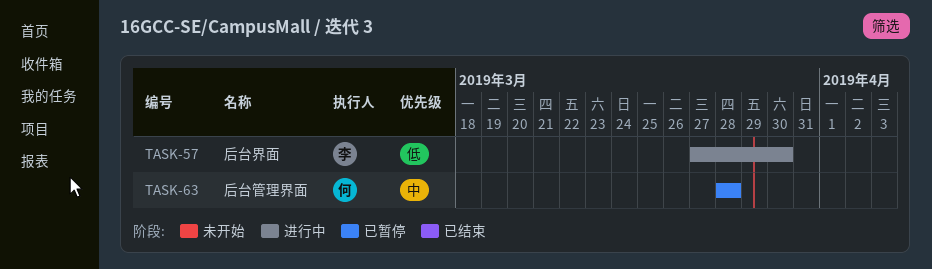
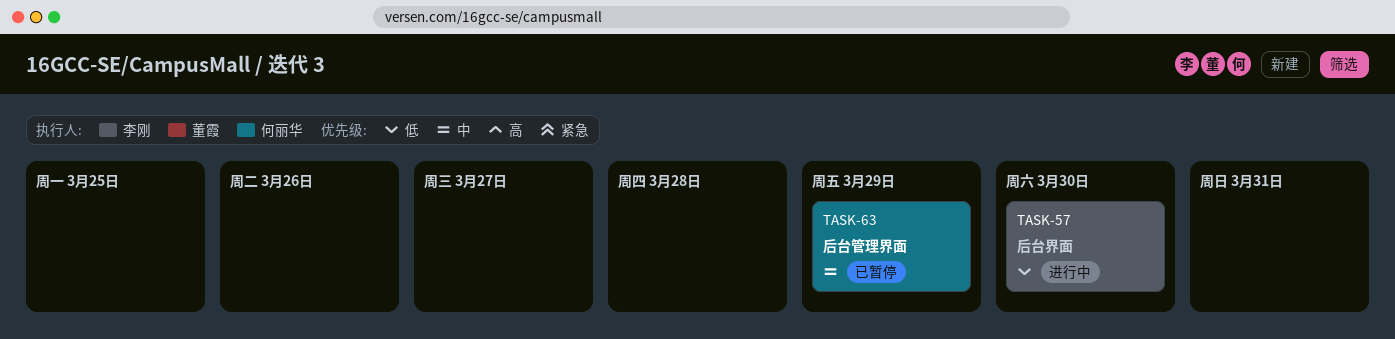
TASK-63, due: Mar 28 -> Mar 29

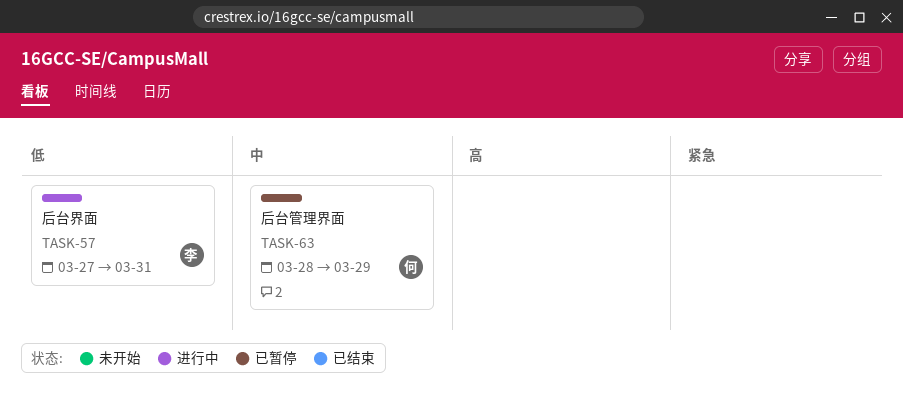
TASK-57, due: Mar 30 -> Mar 31

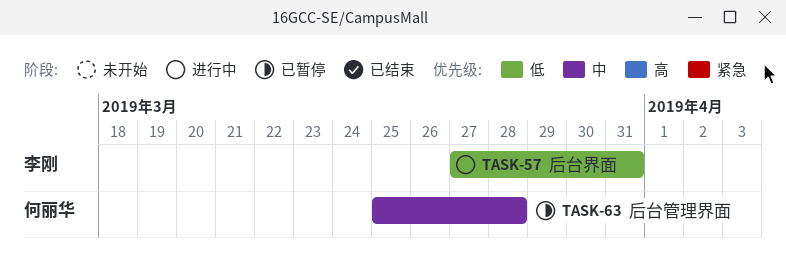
TASK-63, start: Mar 28 -> Mar 25
TASK-63, due: Mar 29 -> Mar 28

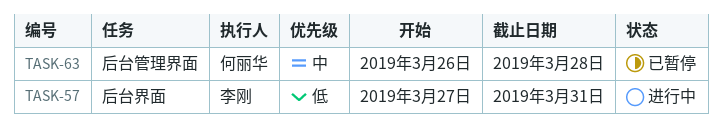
TASK-63, start: Mar 25 -> Mar 26

